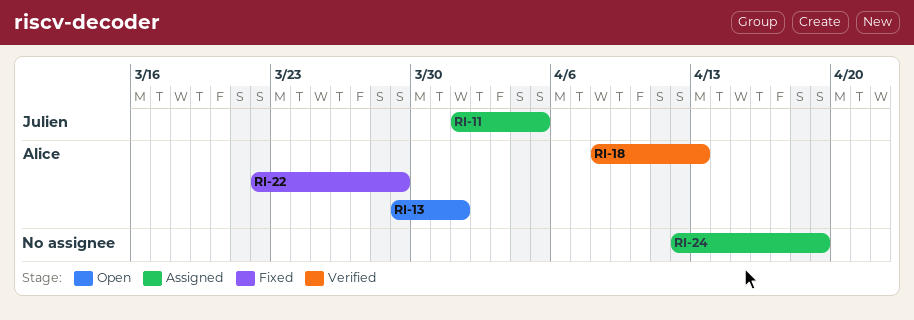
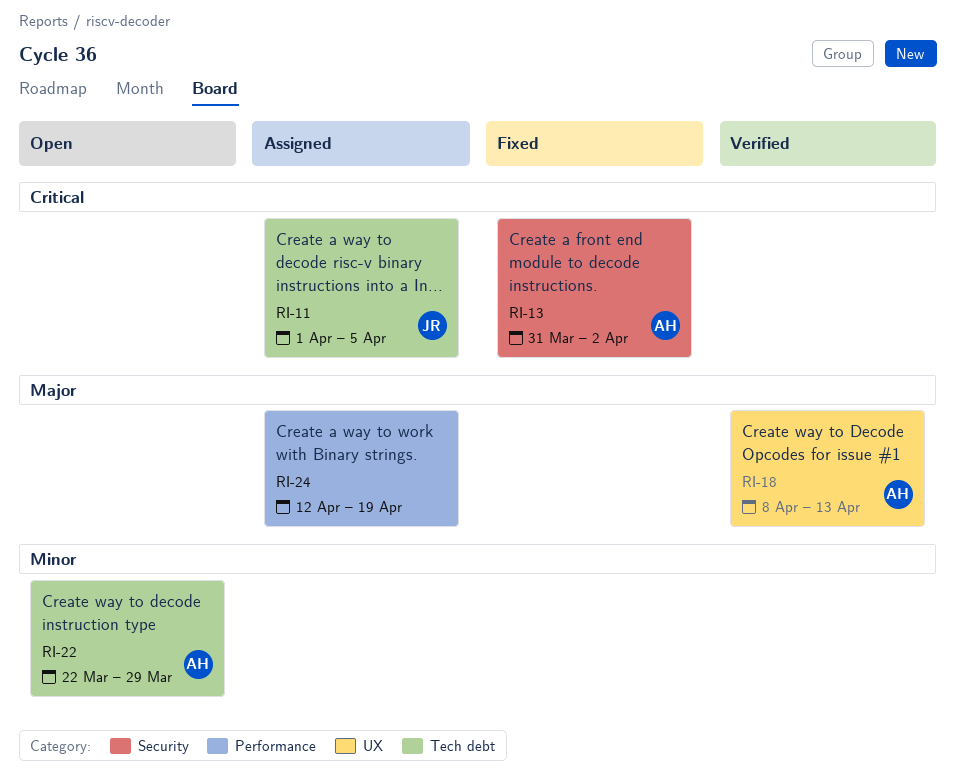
RI-13, status: Open -> Fixed
RI-13, start: Mar 29 -> Mar 31
RI-13, due: Apr 1 -> Apr 2
RI-22, status: Fixed -> Open

